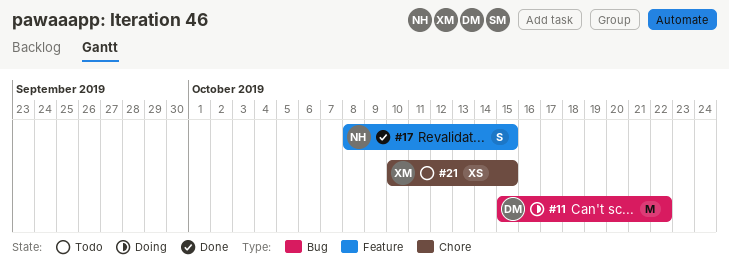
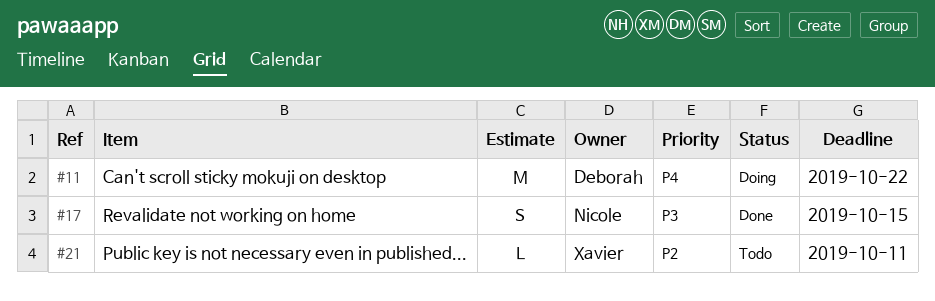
#21, estimate: XS -> L
#21, due: Oct 15 -> Oct 11

